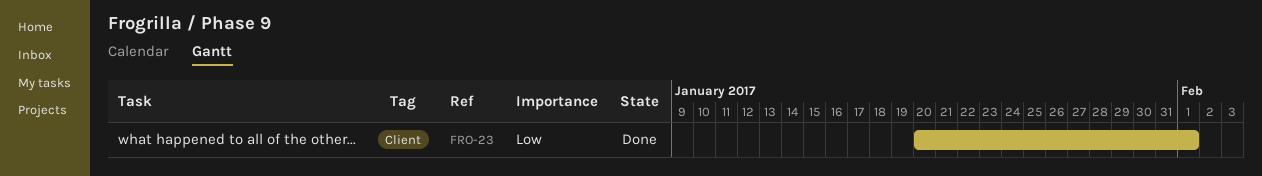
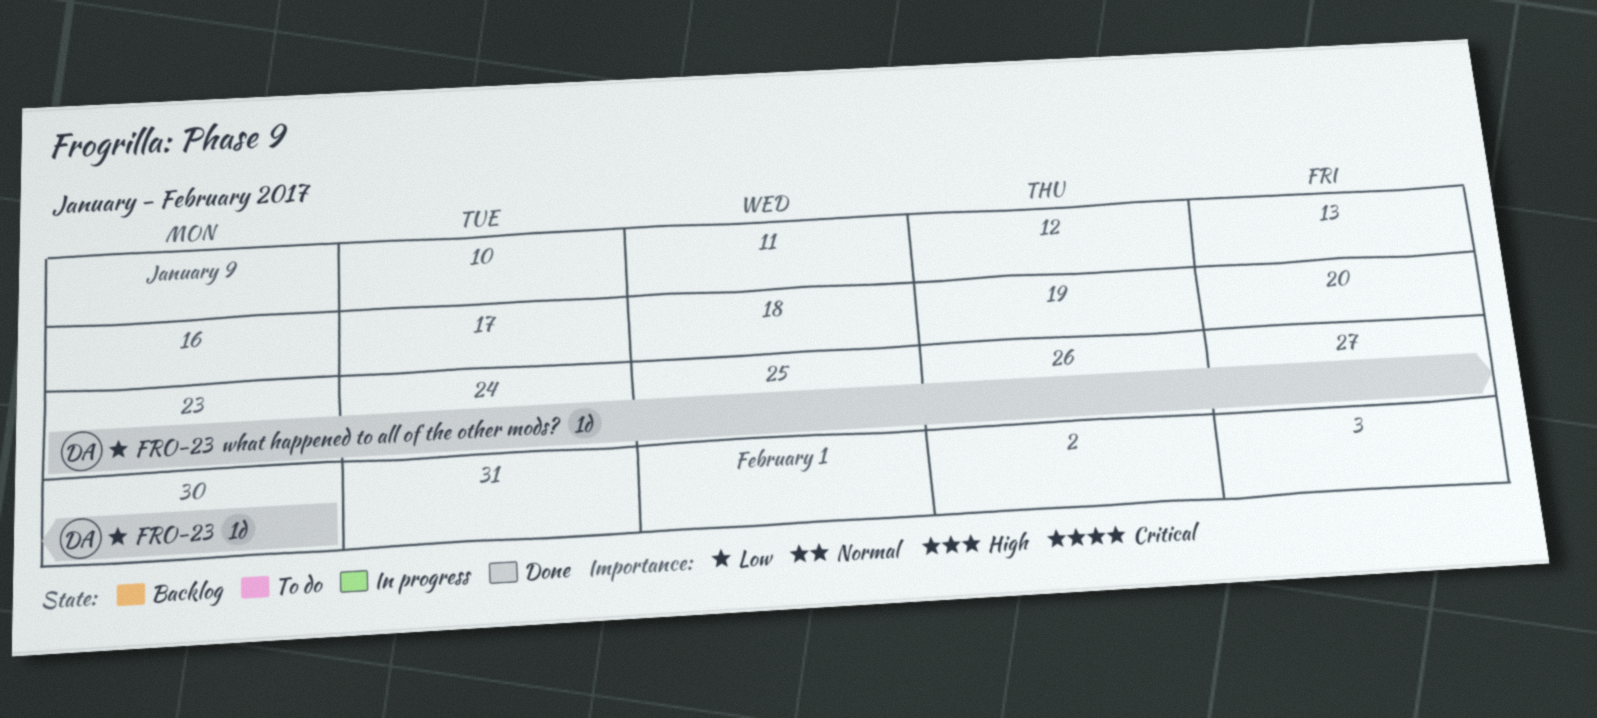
FRO-23, start: Jan 20 -> Jan 23
FRO-23, due: Feb 1 -> Jan 30

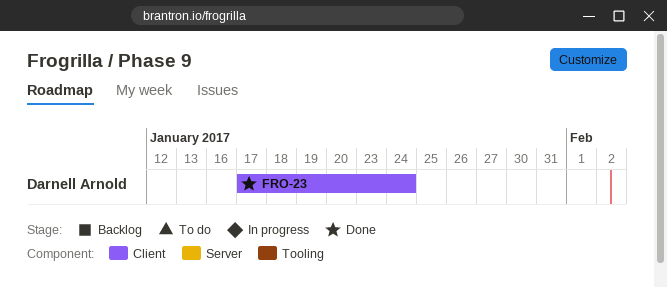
FRO-23, start: Jan 23 -> Jan 17
FRO-23, due: Jan 30 -> Jan 24

